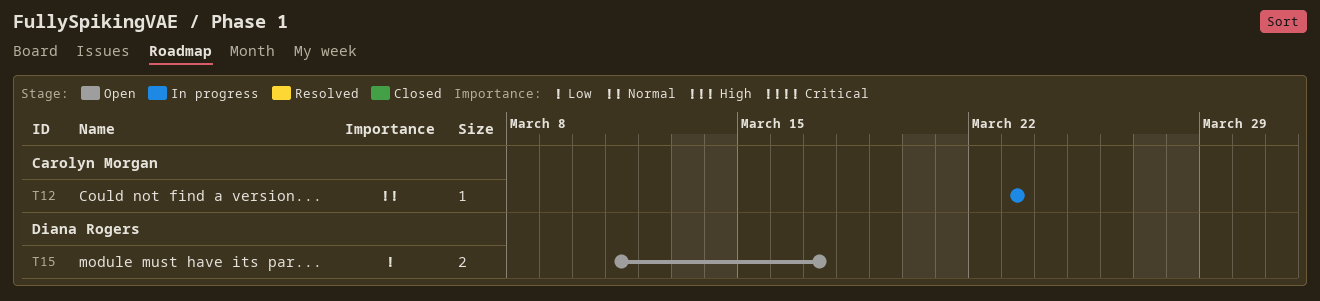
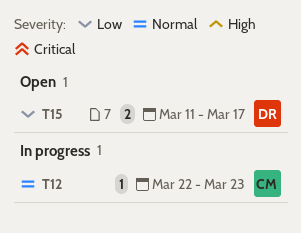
T12, start: Mar 23 -> Mar 22

